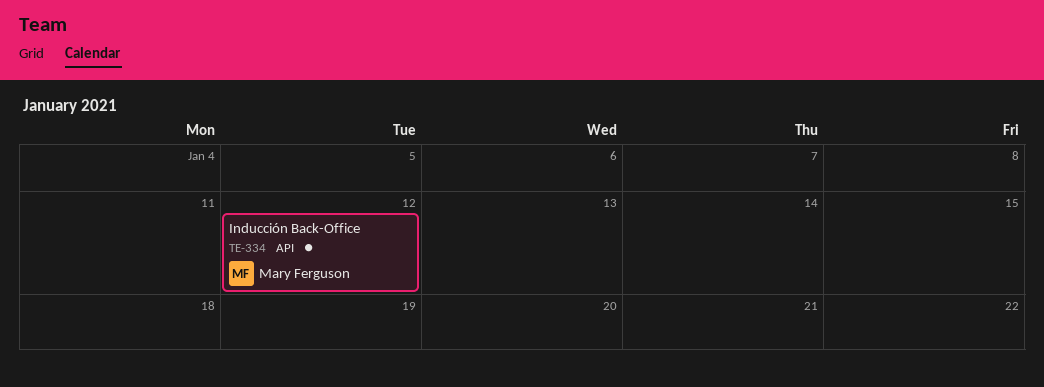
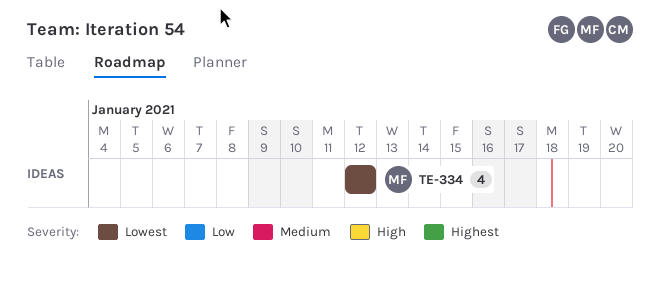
TE-334, estimate: 1 -> 4

